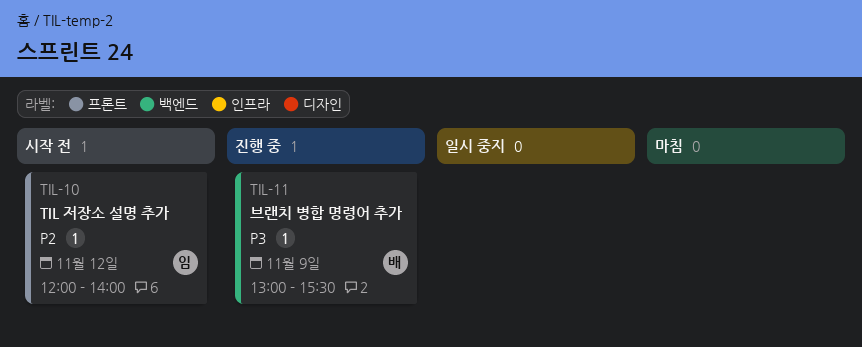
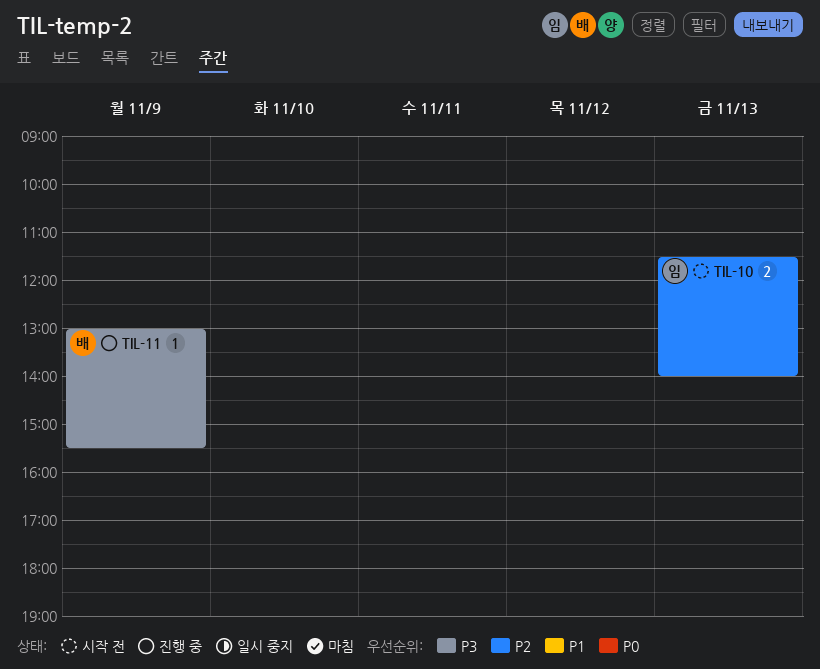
TIL-10, estimate: 1 -> 2
TIL-10, day: Nov 12 -> Nov 13
TIL-10, begins: 12:00 -> 11:30

